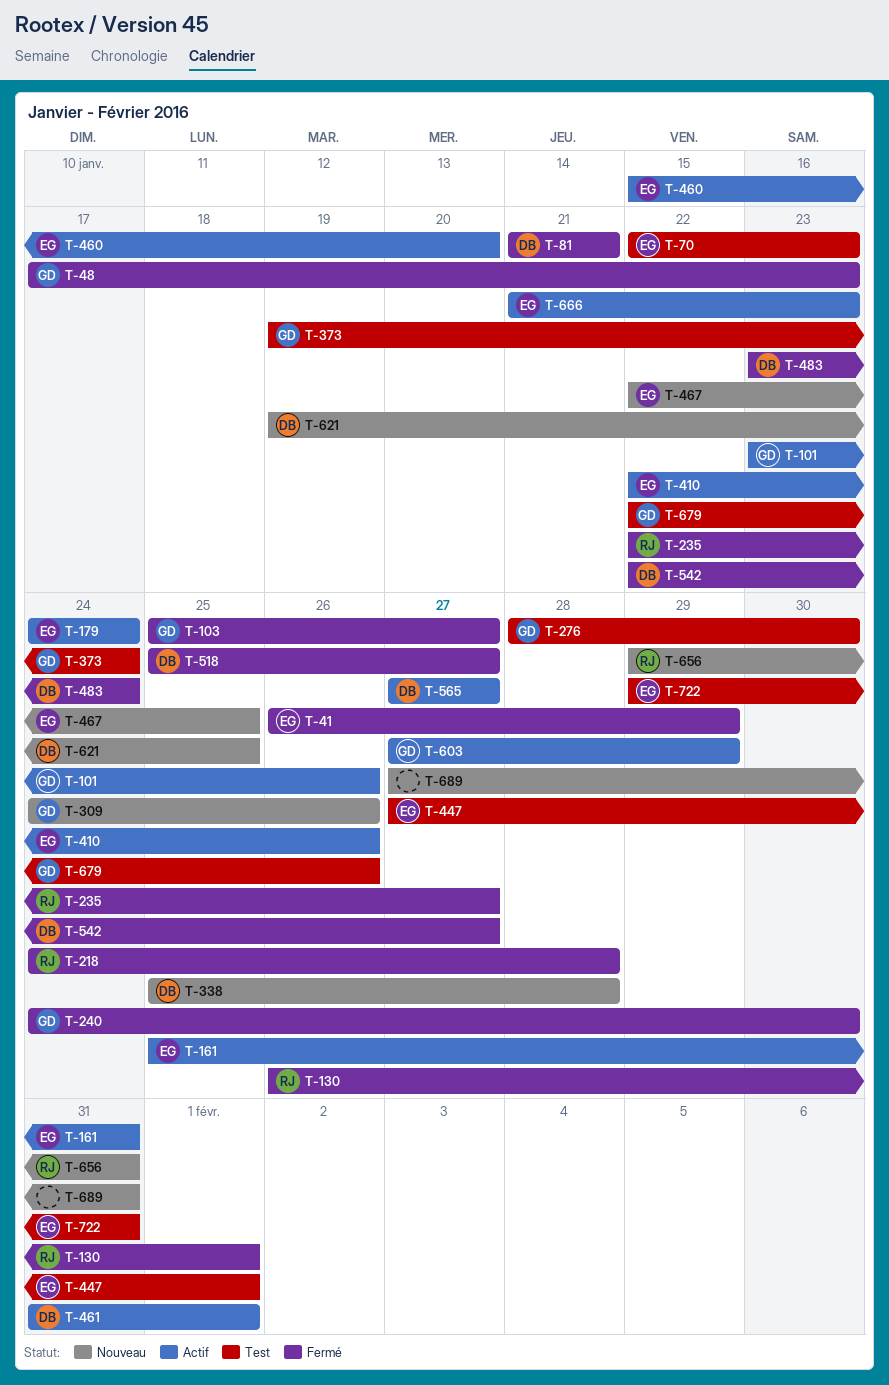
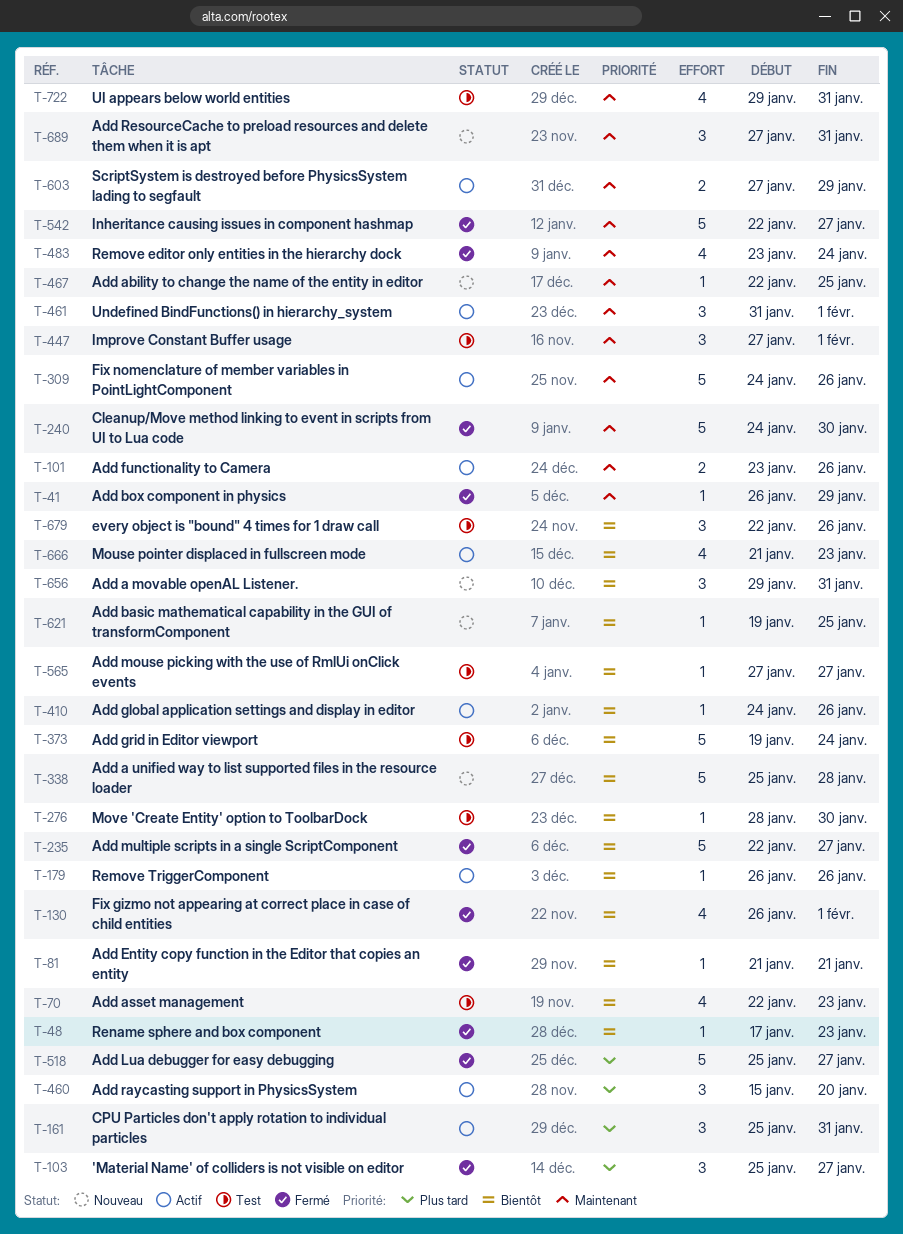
T-179, start: Jan 24 -> Jan 26
T-179, due: Jan 24 -> Jan 26
T-218: present -> none
T-309, status: Nouveau -> Actif
T-410, start: Jan 22 -> Jan 24
T-565, status: Actif -> Test

